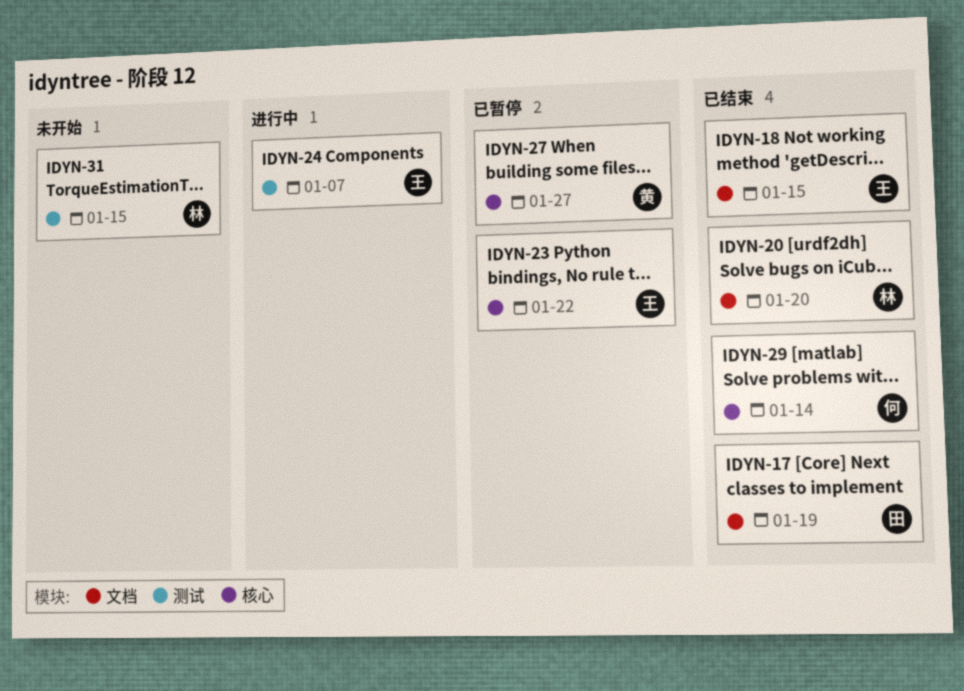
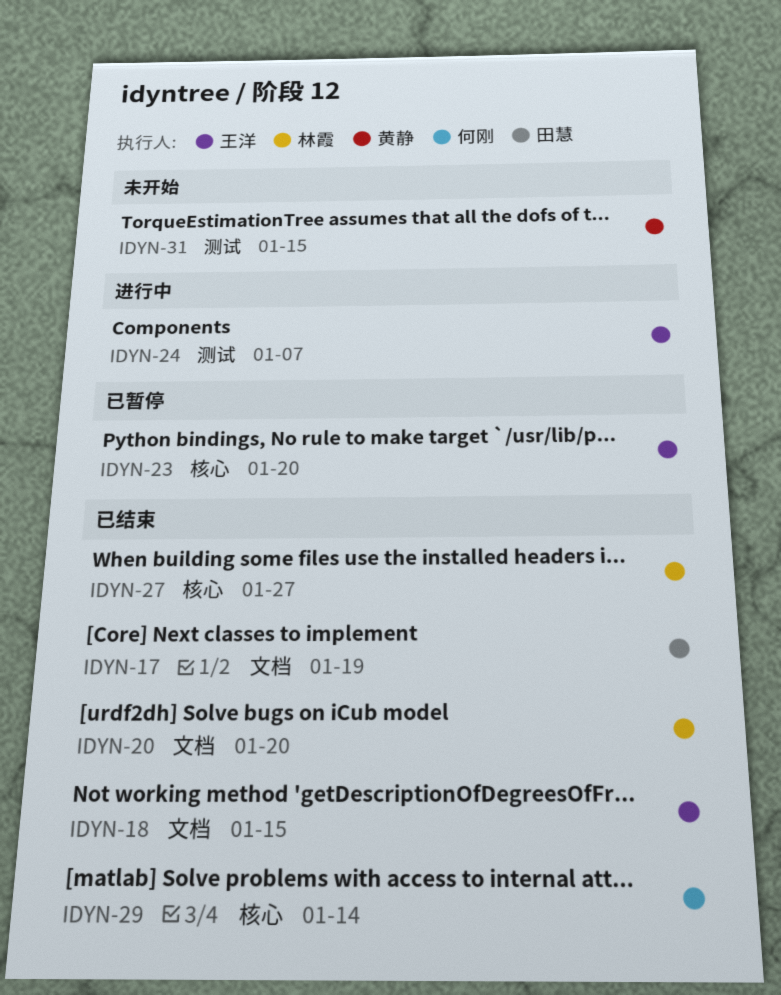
IDYN-23, due: Jan 22 -> Jan 20
IDYN-27, status: 已暂停 -> 已结束
IDYN-27, owner: 黄静 -> 林霞
IDYN-31, owner: 林霞 -> 黄静

